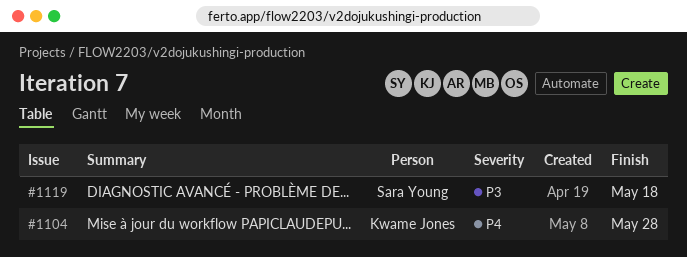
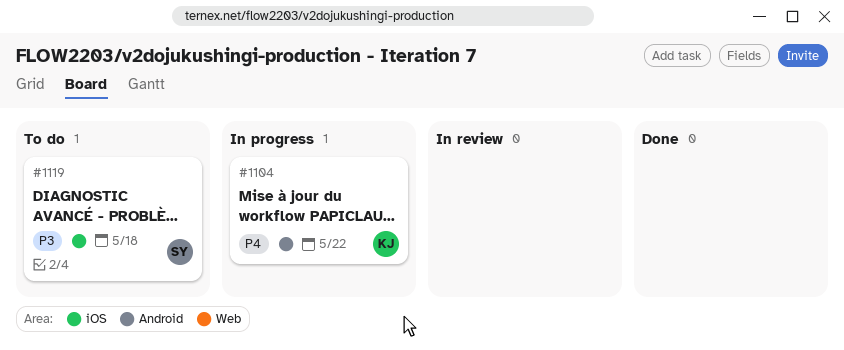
#1104, due: May 28 -> May 22

